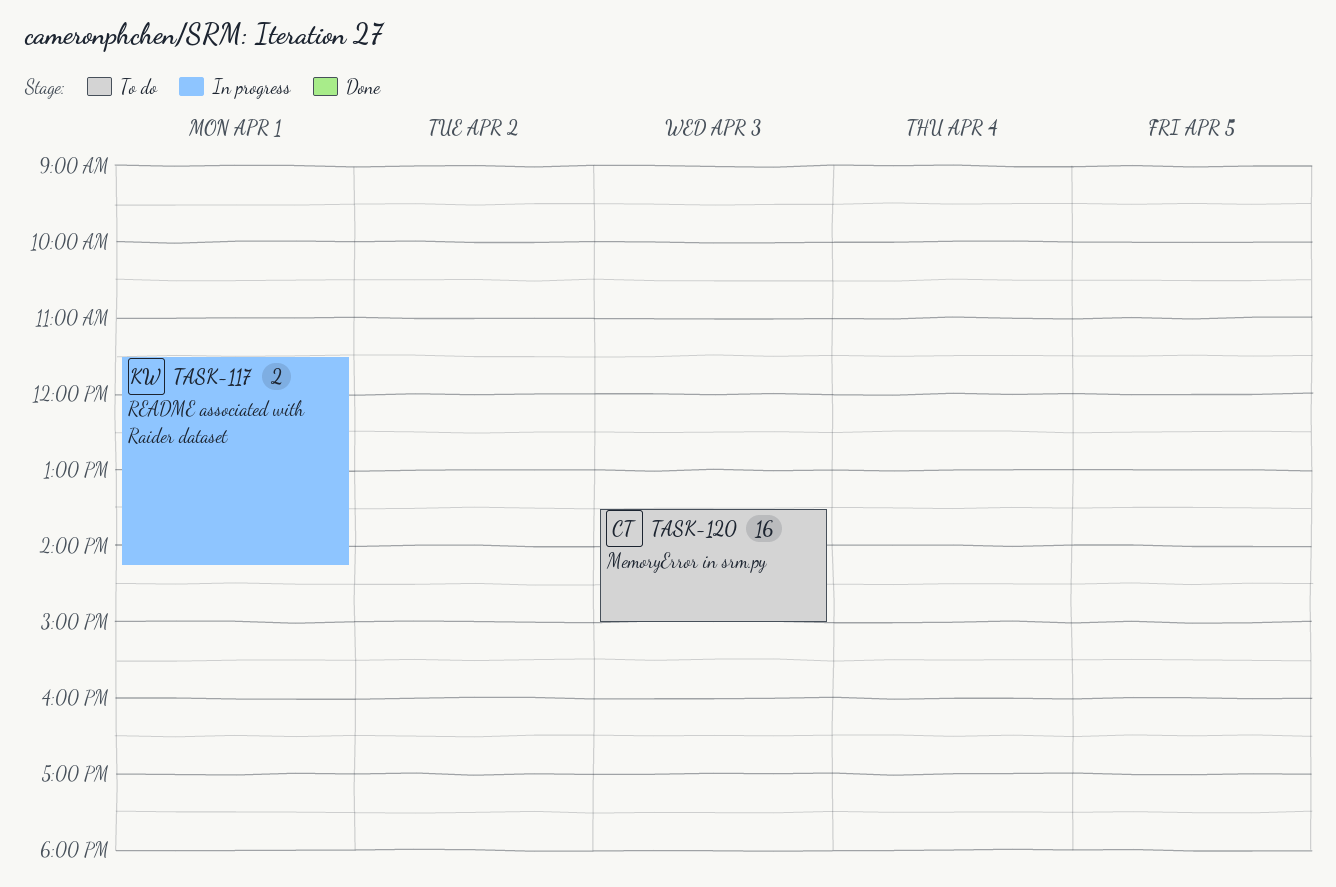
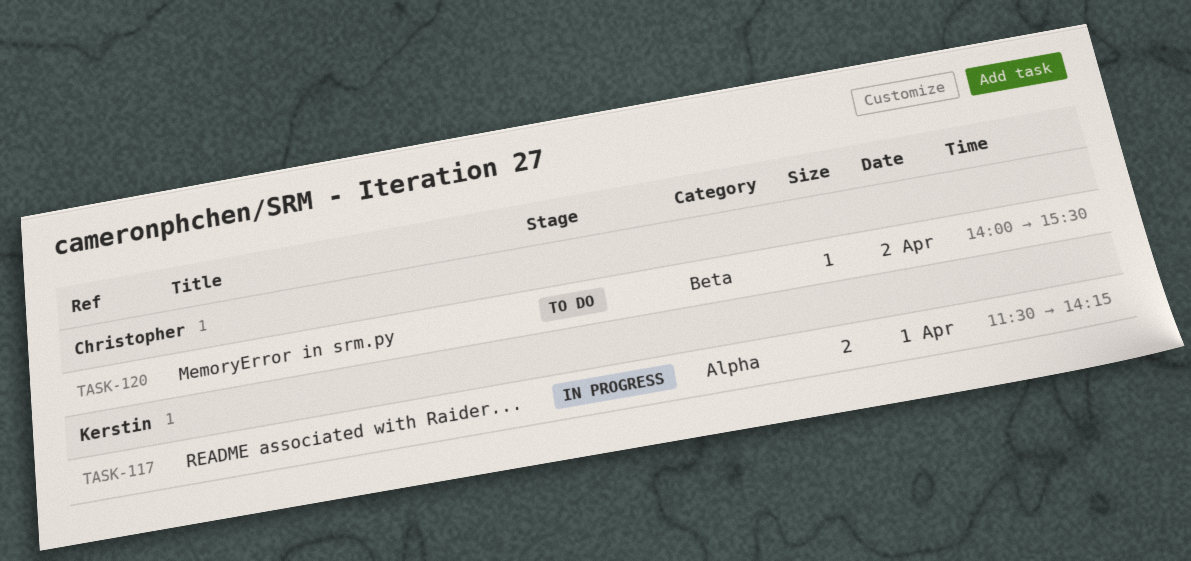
TASK-120, estimate: 16 -> 1
TASK-120, day: Apr 3 -> Apr 2
TASK-120, begins: 13:30 -> 14:00
TASK-120, ends: 15:00 -> 15:30

